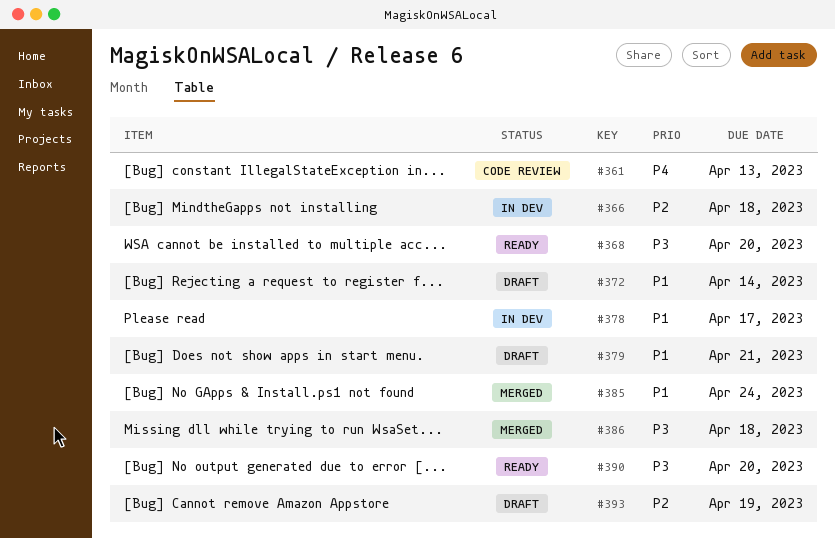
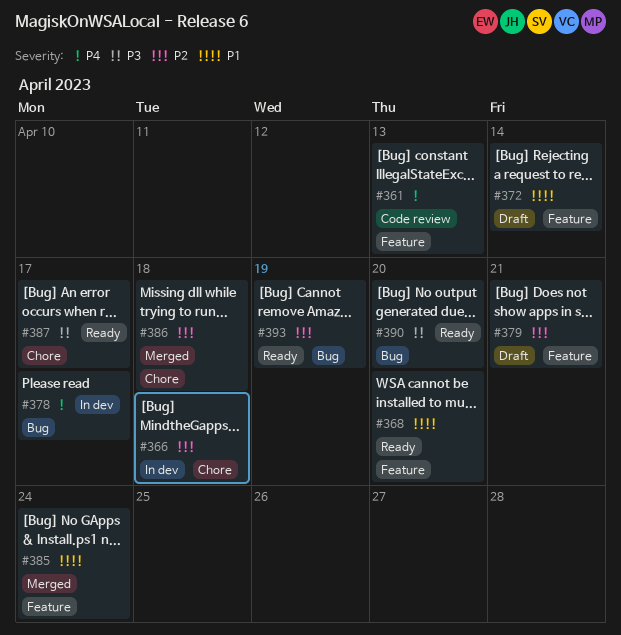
#368, priority: P3 -> P1
#378, priority: P1 -> P4
#379, priority: P1 -> P2
#386, priority: P3 -> P2
#387: none -> present
#393, status: Draft -> Ready

